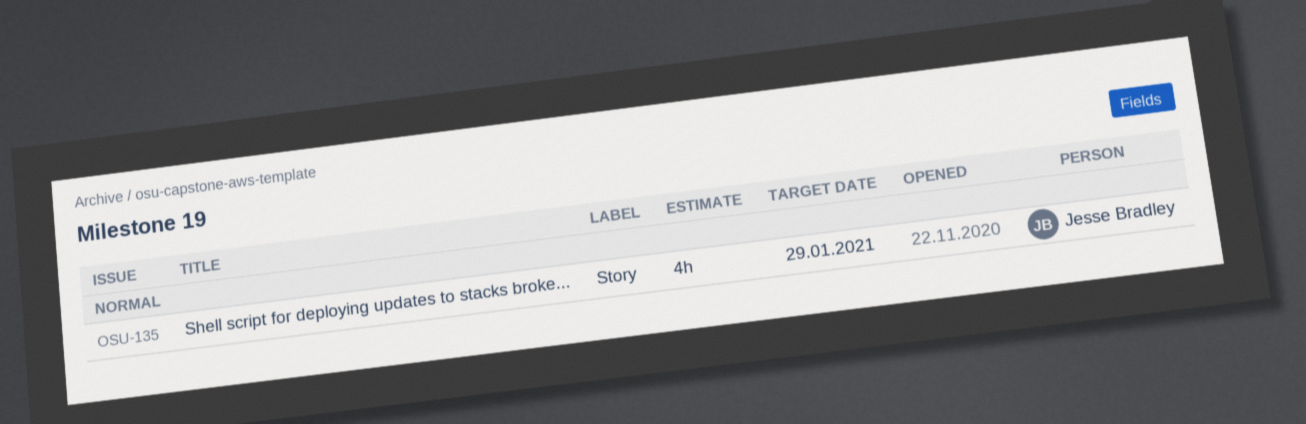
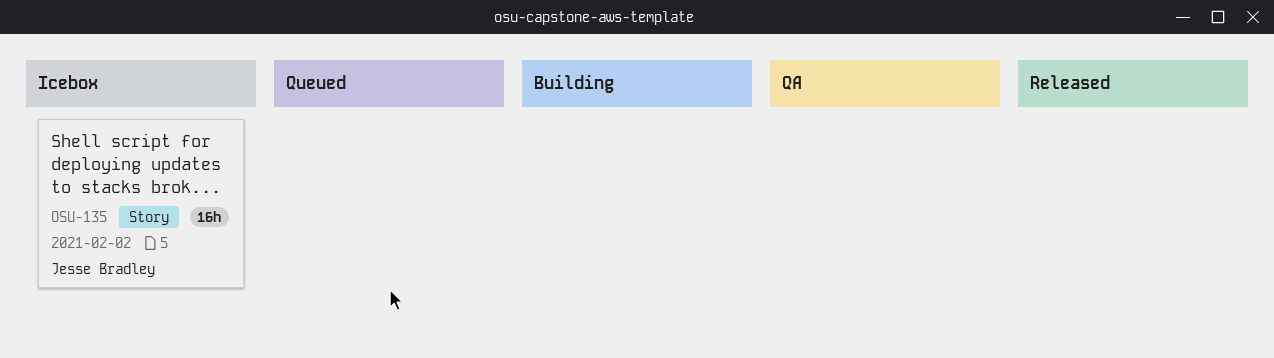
OSU-135, estimate: 4h -> 16h
OSU-135, due: Jan 29 -> Feb 2

